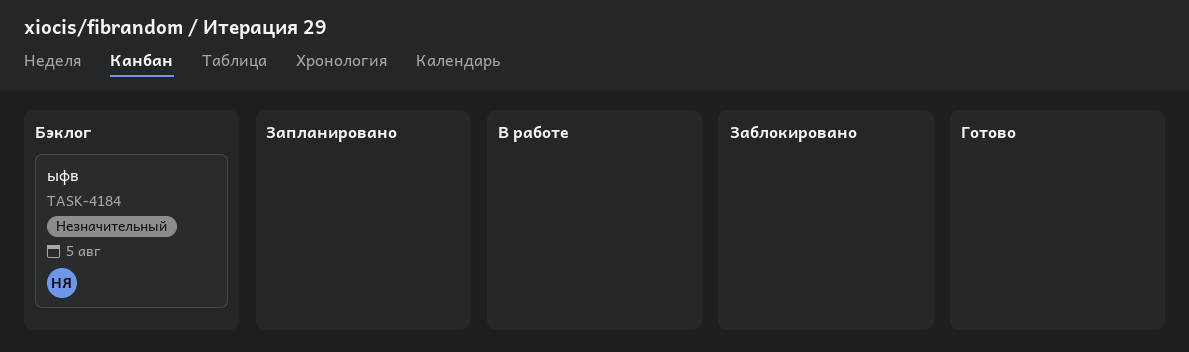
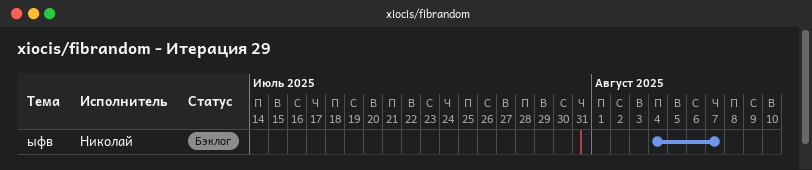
ыфв, due: Aug 5 -> Aug 7

